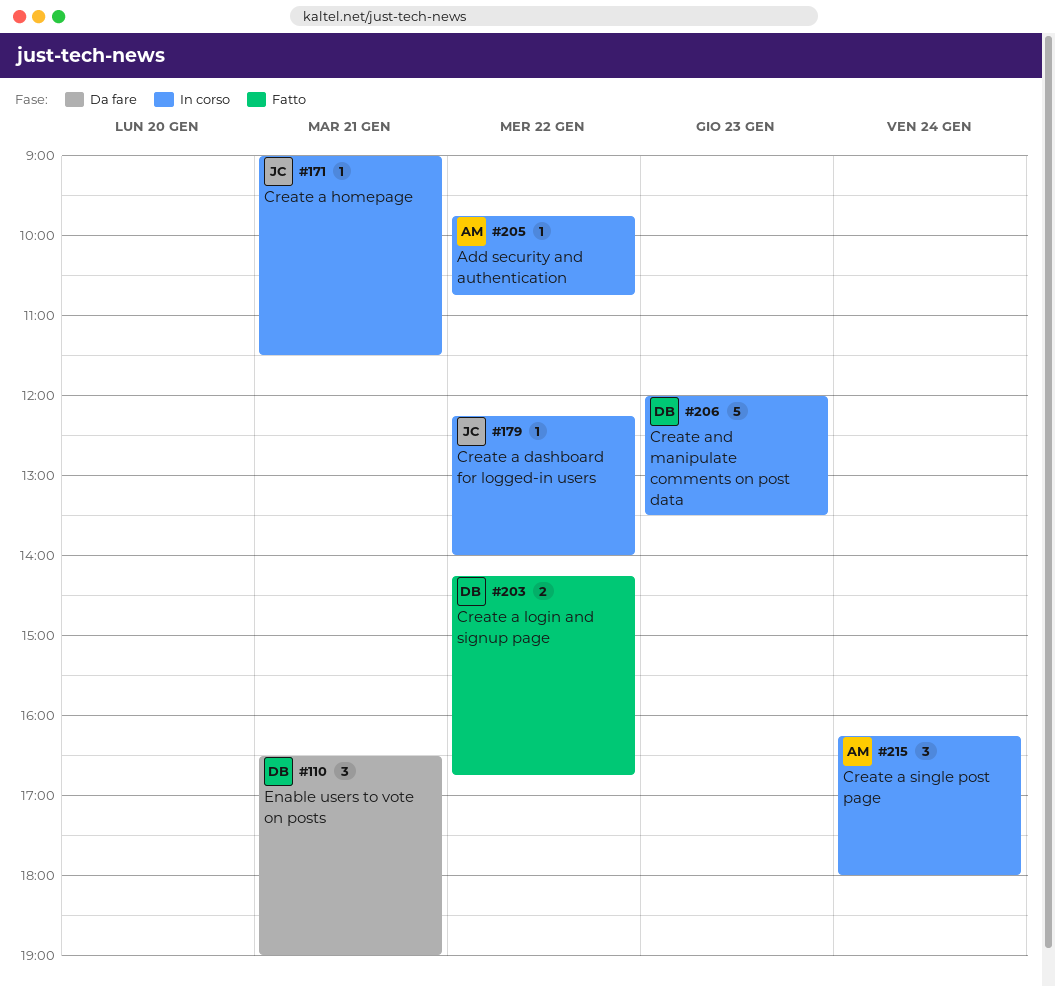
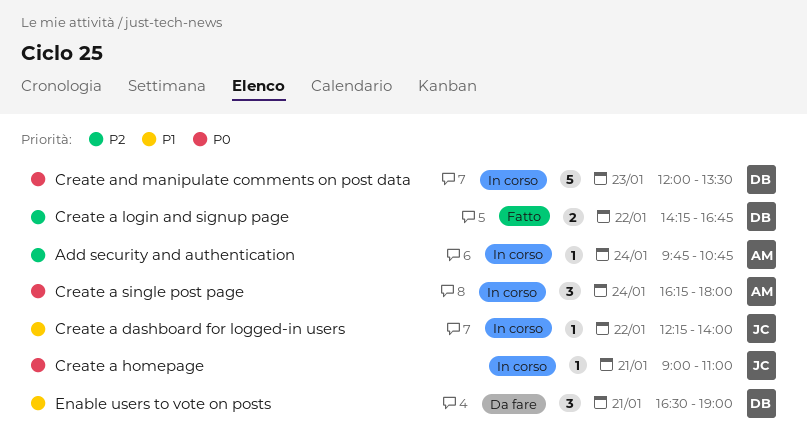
Add security and authentication, day: Jan 22 -> Jan 24
Create a homepage, ends: 11:30 -> 11:00

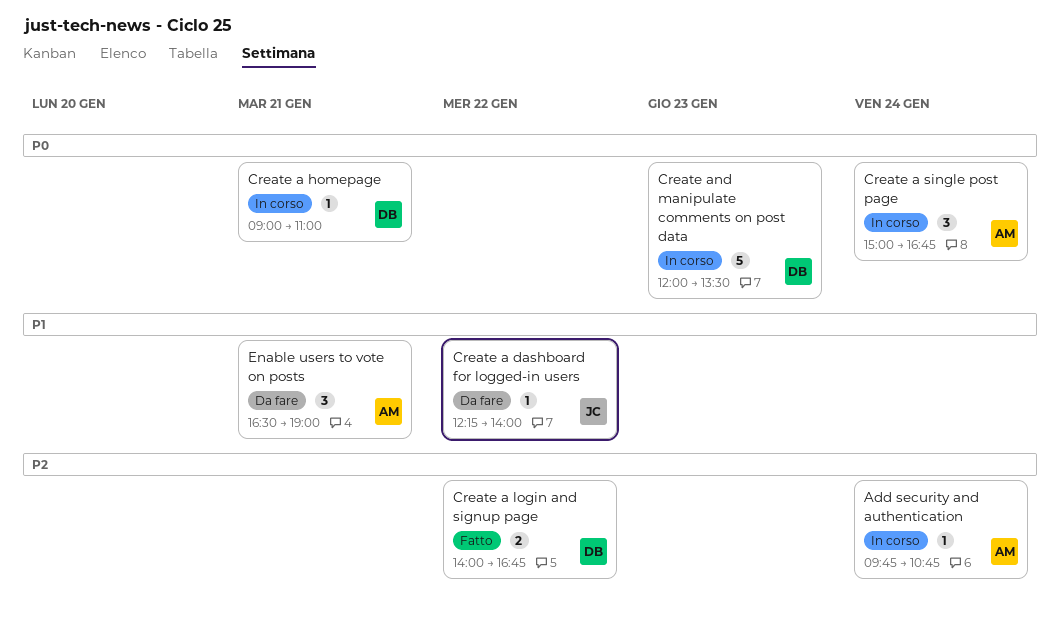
Create a dashboard for logged-in users, status: In corso -> Da fare
Create a homepage, owner: JC -> DB
Create a login and signup page, begins: 14:15 -> 14:00
Create a single post page, begins: 16:15 -> 15:00
Create a single post page, ends: 18:00 -> 16:45
Enable users to vote on posts, owner: DB -> AM

